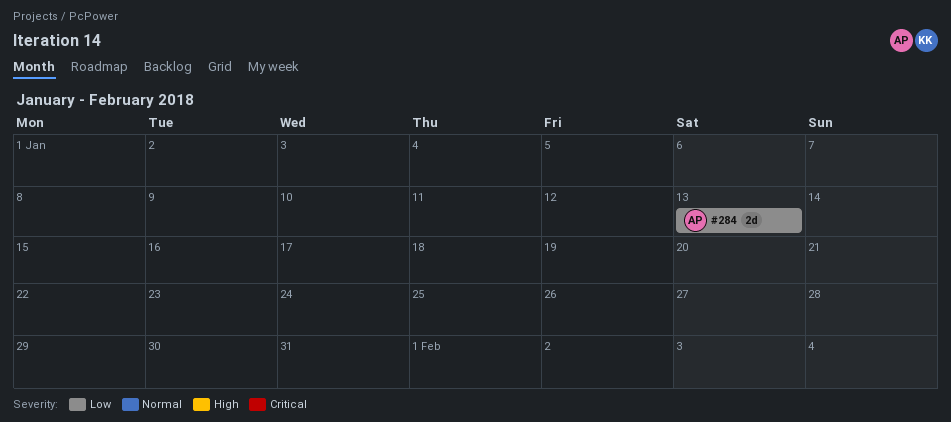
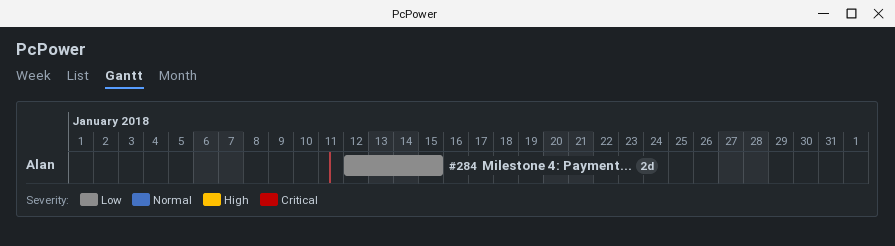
#284, start: Jan 13 -> Jan 12
#284, due: Jan 13 -> Jan 15

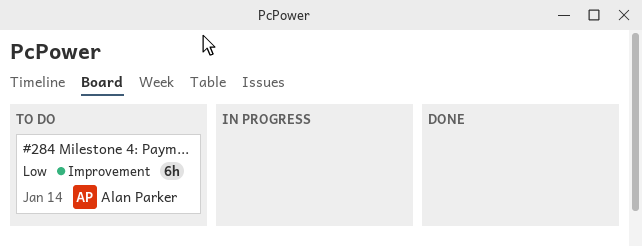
#284, estimate: 2d -> 6h
#284, due: Jan 15 -> Jan 14

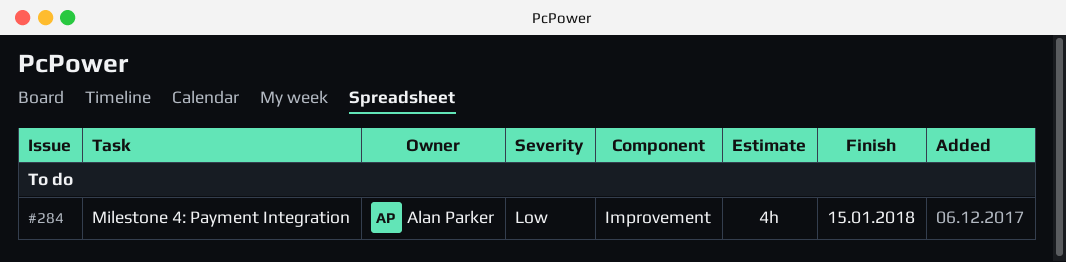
#284, estimate: 6h -> 4h
#284, due: Jan 14 -> Jan 15

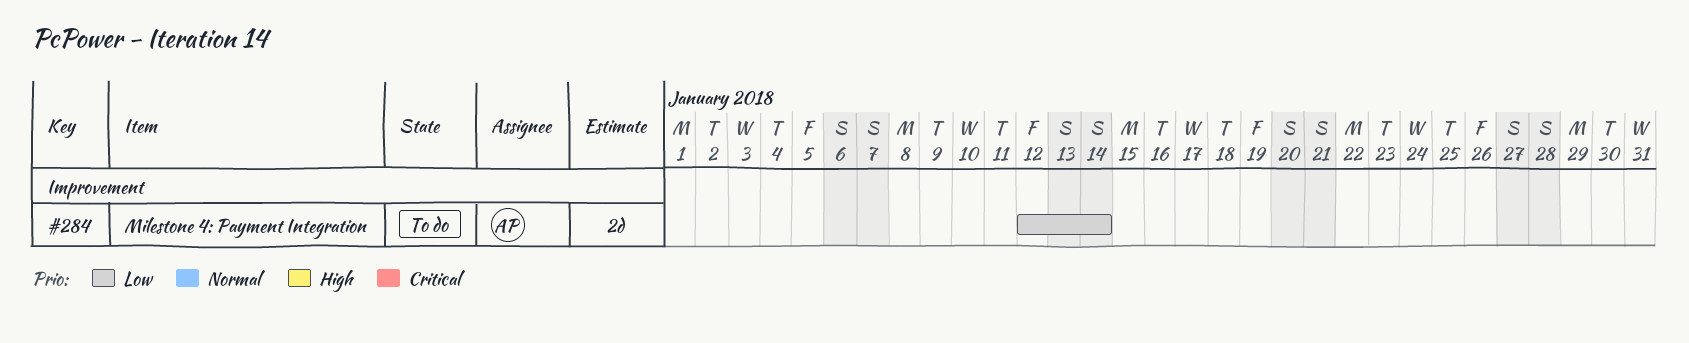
#284, estimate: 4h -> 2d
#284, due: Jan 15 -> Jan 14

